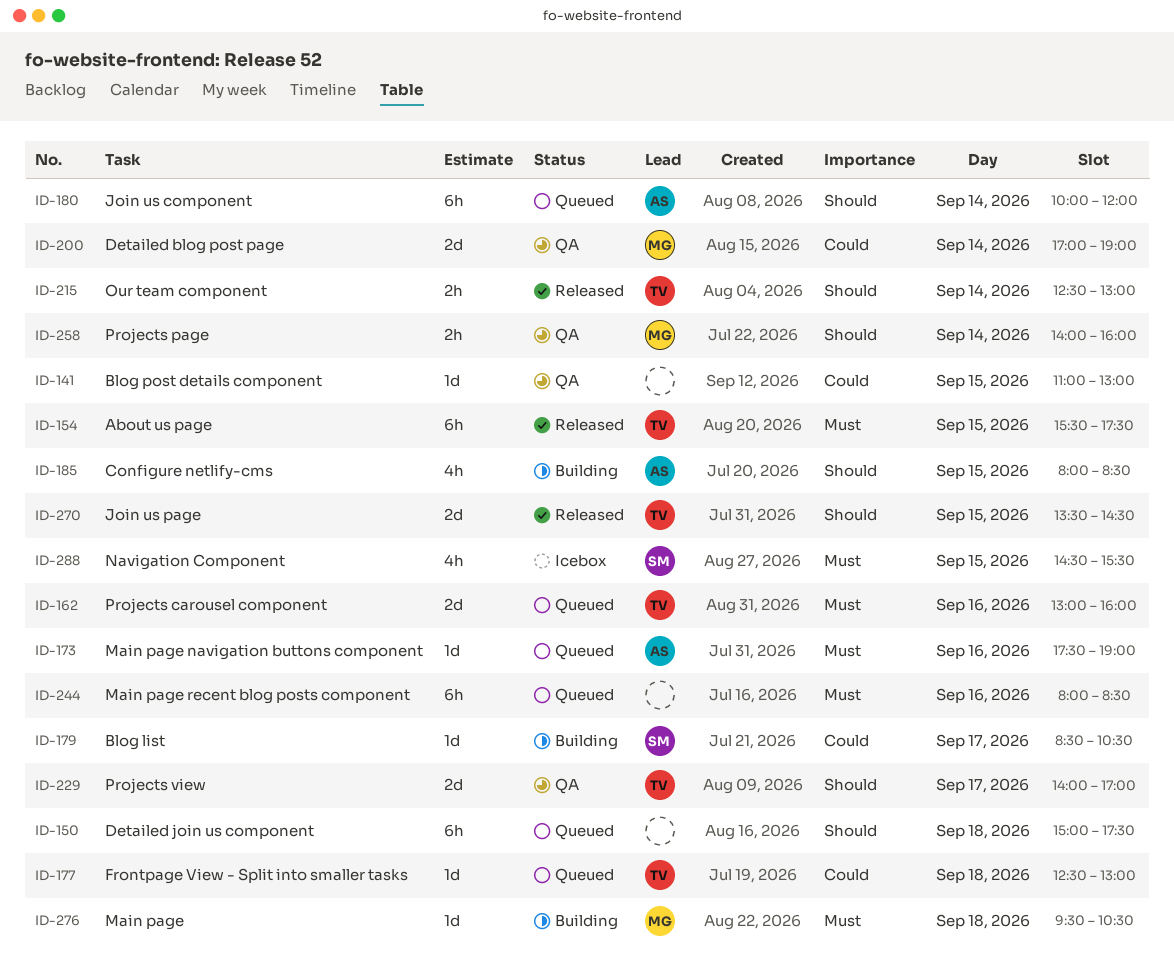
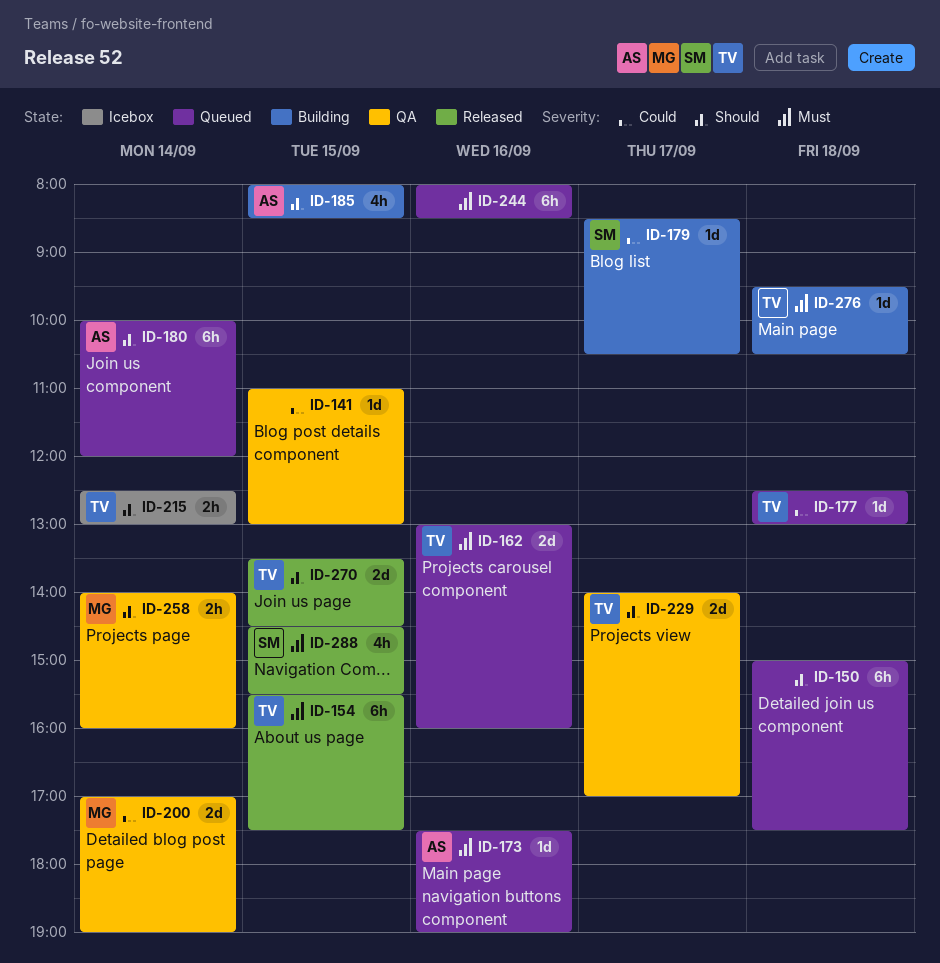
ID-215, status: Released -> Icebox
ID-276, owner: MG -> TV
ID-288, status: Icebox -> Released

